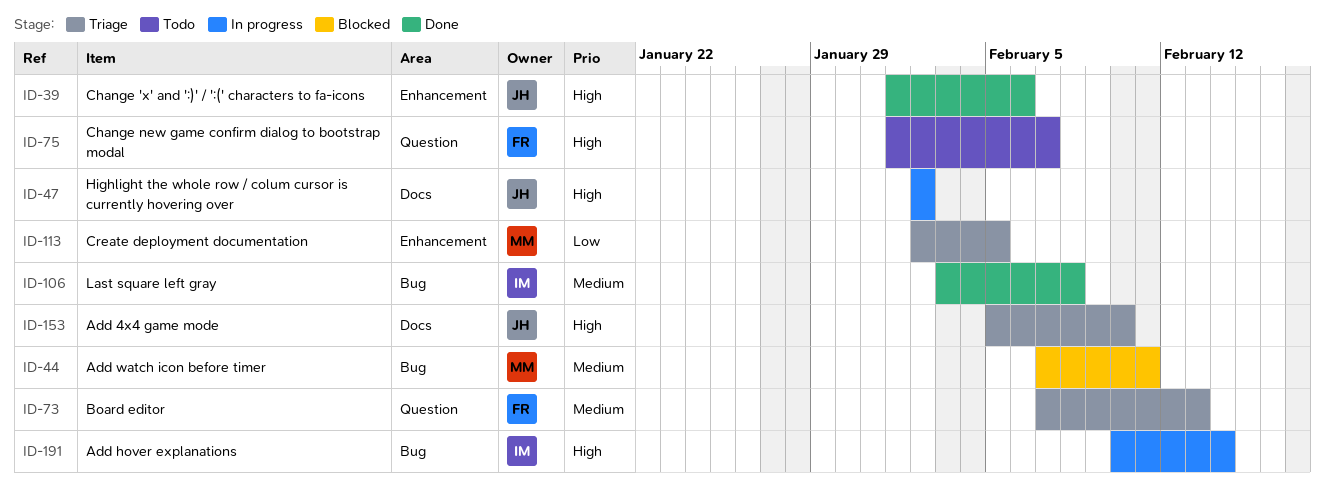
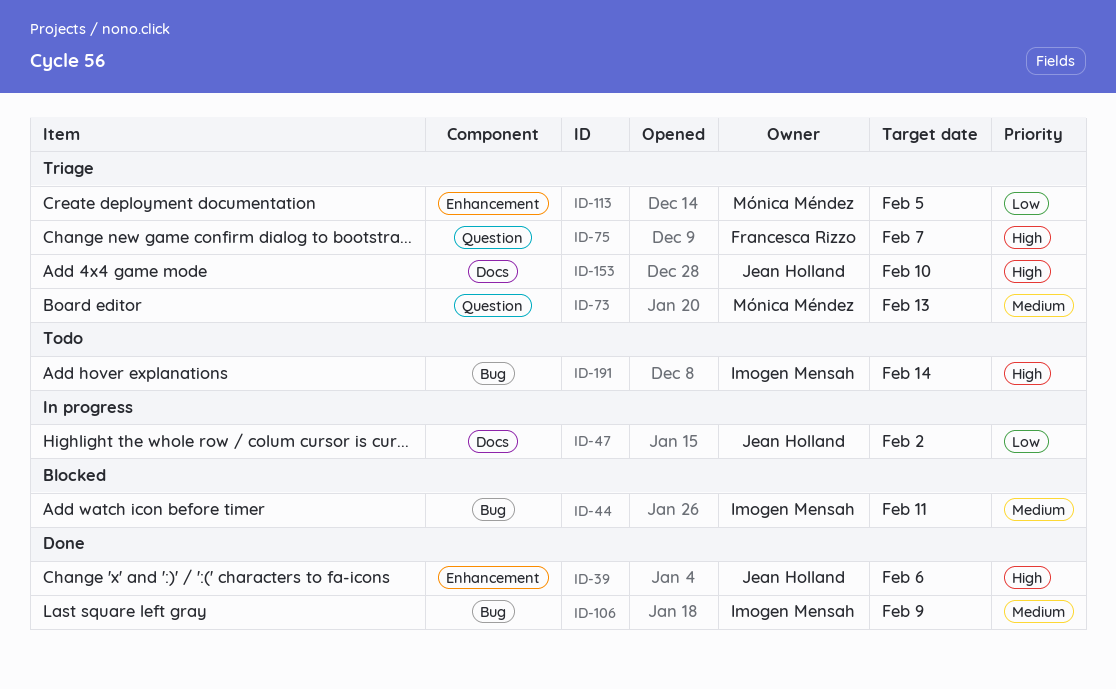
ID-44, owner: Mónica Méndez -> Imogen Mensah
ID-47, priority: High -> Low
ID-73, owner: Francesca Rizzo -> Mónica Méndez
ID-75, status: Todo -> Triage
ID-106, due: Feb 8 -> Feb 9
ID-191, status: In progress -> Todo

